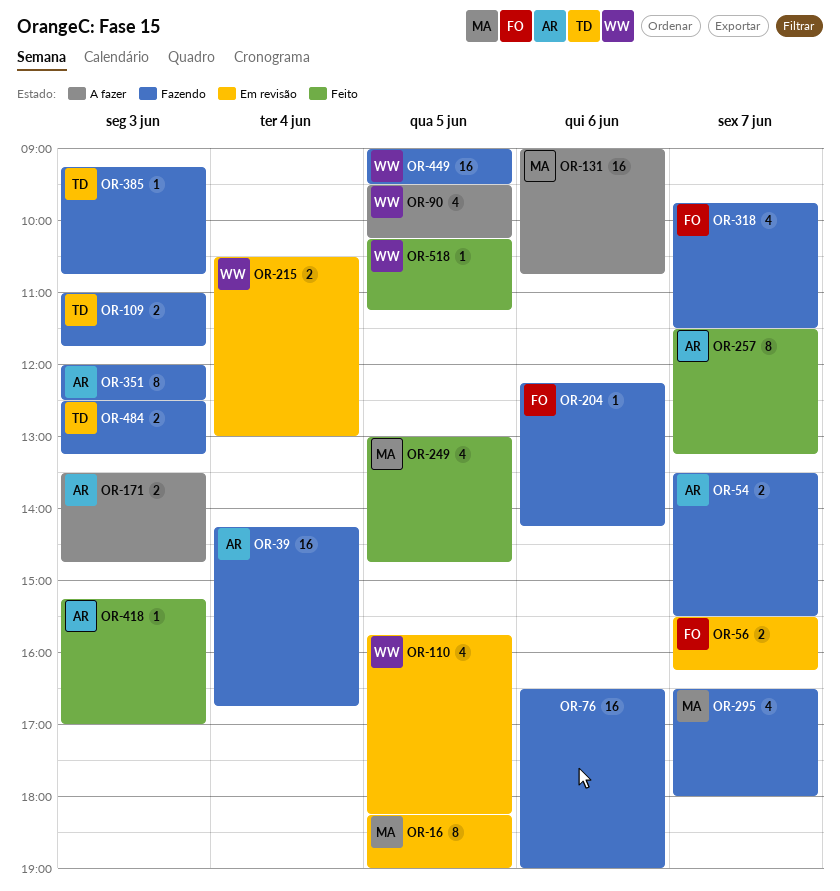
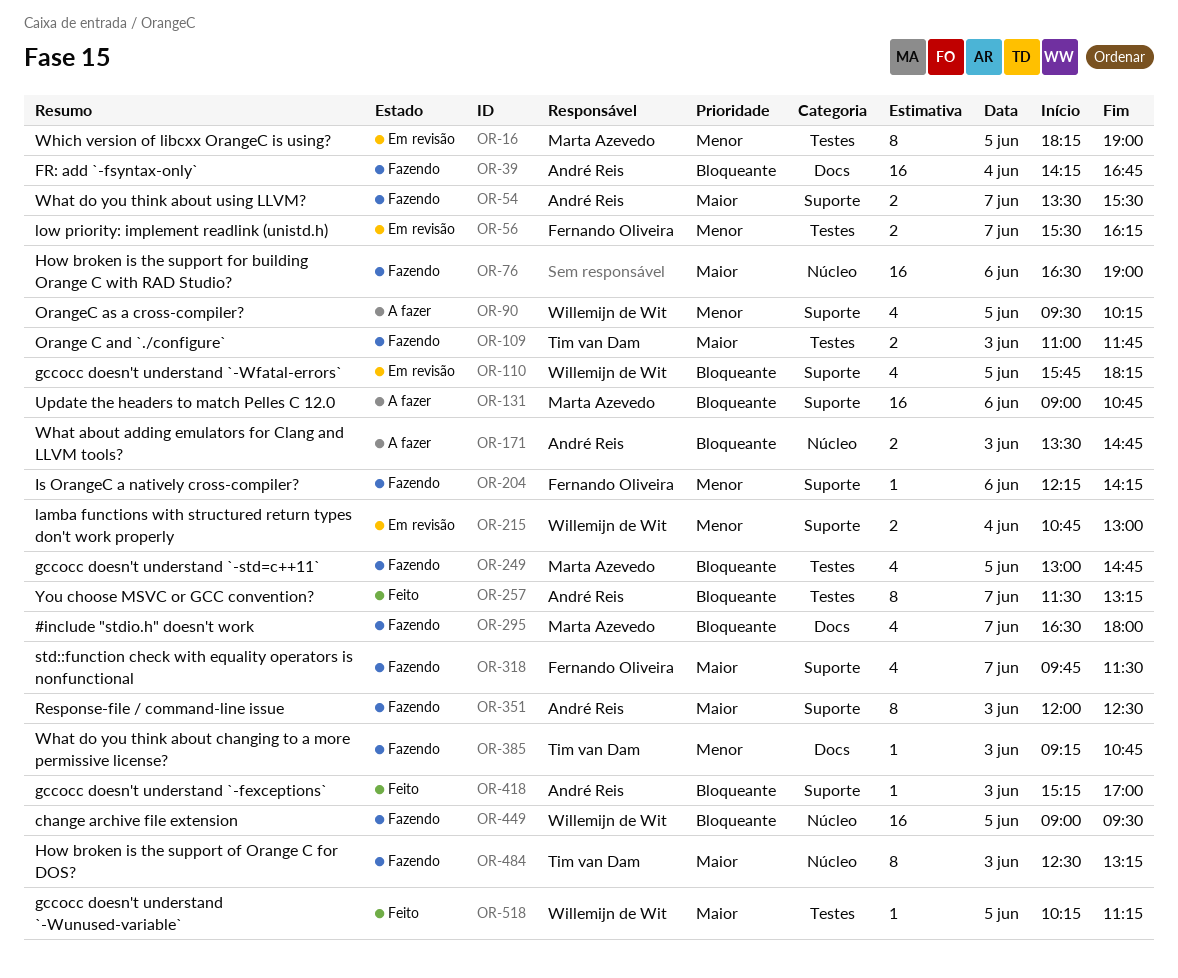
OR-215, begins: 10:30 -> 10:45
OR-249, status: Feito -> Fazendo
OR-484, estimate: 2 -> 8

